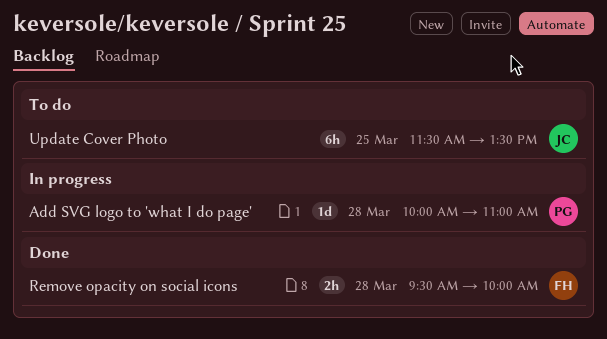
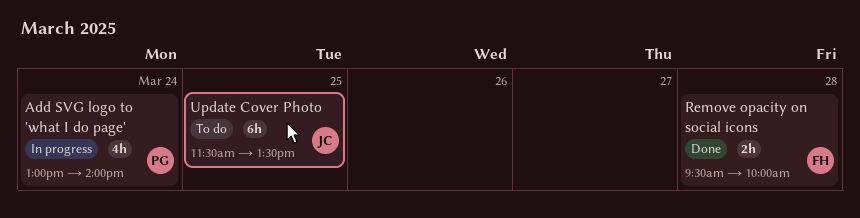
Add SVG logo to 'what I do page', estimate: 1d -> 4h
Add SVG logo to 'what I do page', day: Mar 28 -> Mar 24
Add SVG logo to 'what I do page', begins: 10:00 -> 13:00
Add SVG logo to 'what I do page', ends: 11:00 -> 14:00

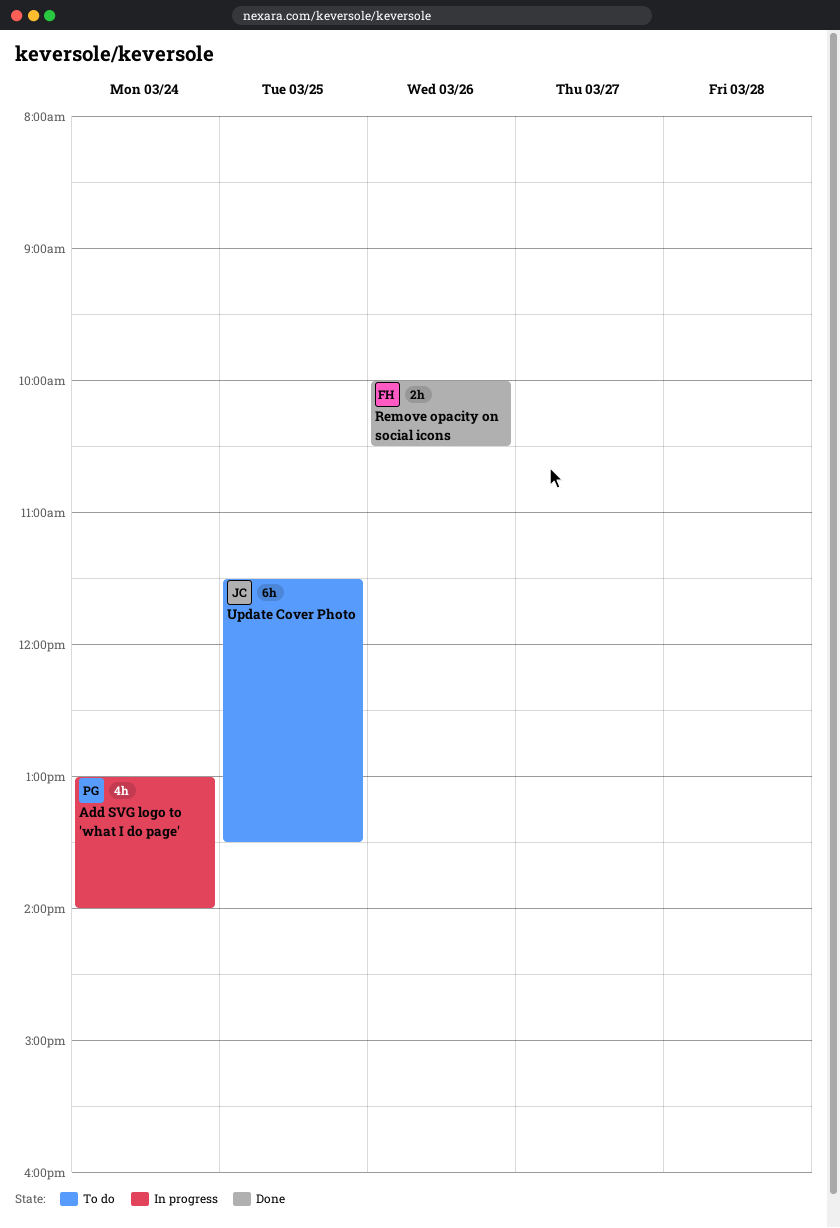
Remove opacity on social icons, day: Mar 28 -> Mar 26
Remove opacity on social icons, begins: 09:30 -> 10:00
Remove opacity on social icons, ends: 10:00 -> 10:30

